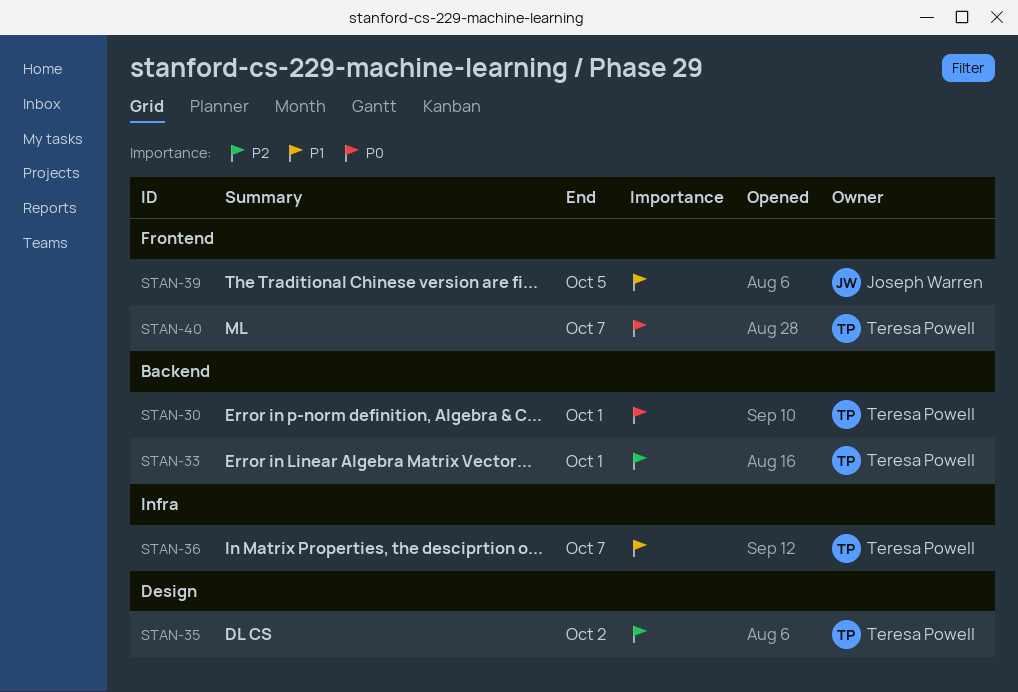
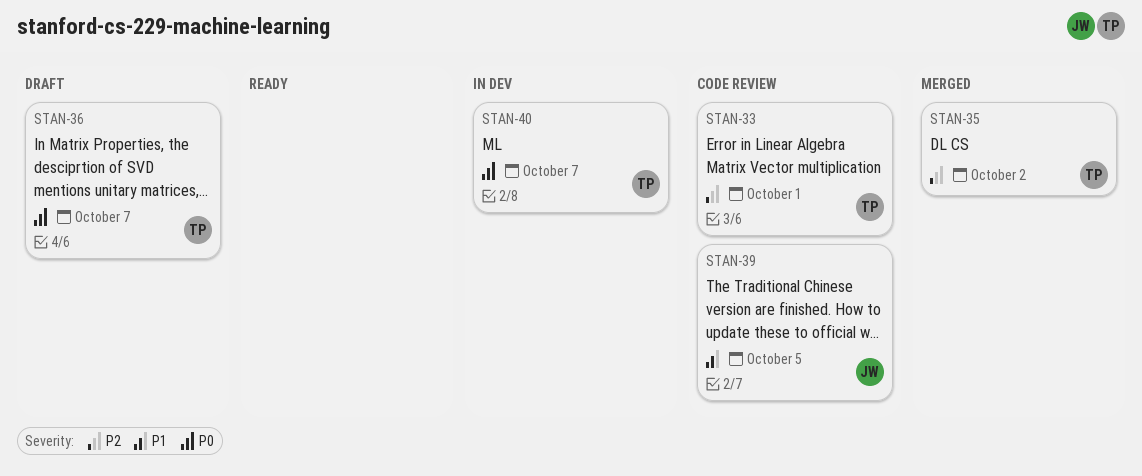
STAN-30: present -> none
STAN-36, priority: P1 -> P0

